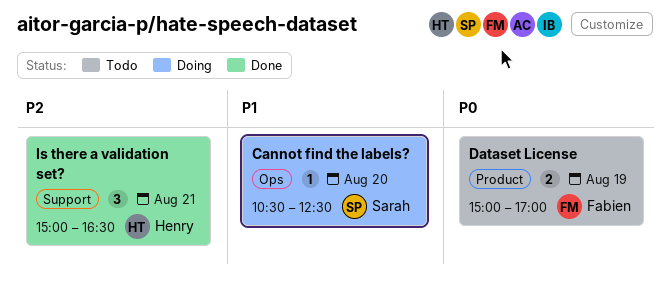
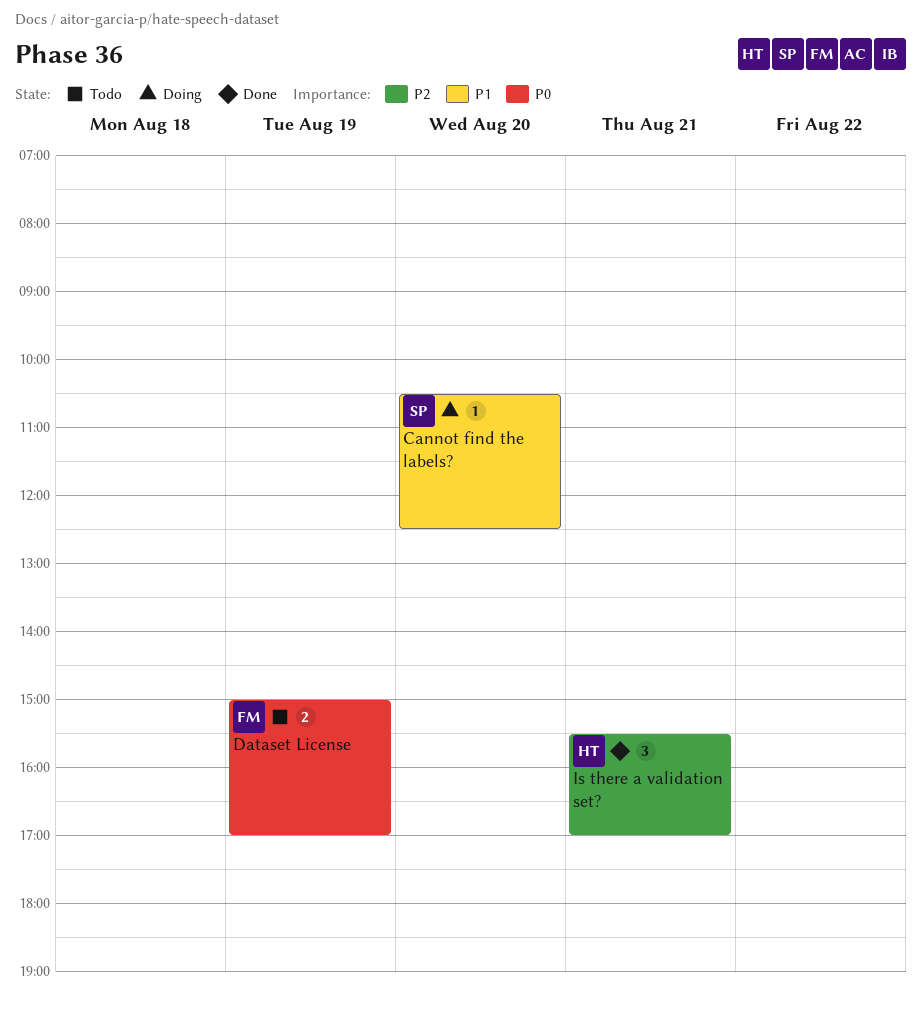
Is there a validation set?, begins: 15:00 -> 15:30
Is there a validation set?, ends: 16:30 -> 17:00

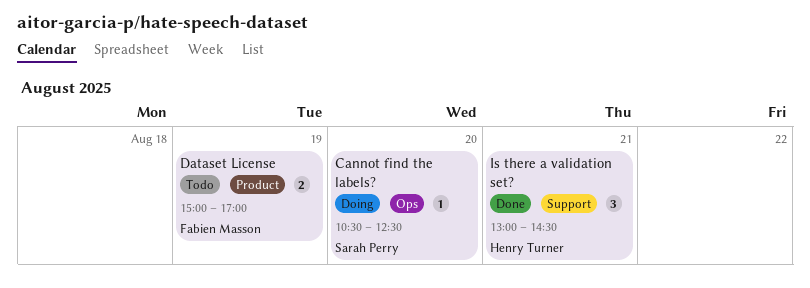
Is there a validation set?, begins: 15:30 -> 13:00
Is there a validation set?, ends: 17:00 -> 14:30

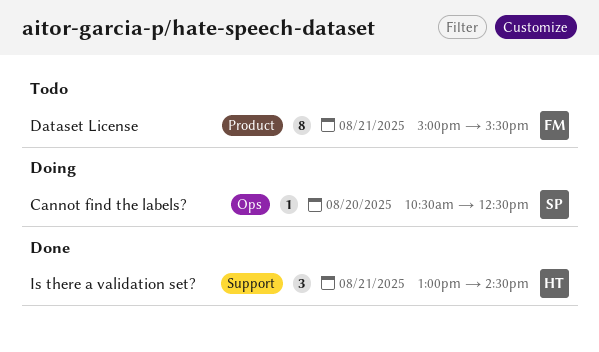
Dataset License, estimate: 2 -> 8
Dataset License, day: Aug 19 -> Aug 21
Dataset License, ends: 17:00 -> 15:30

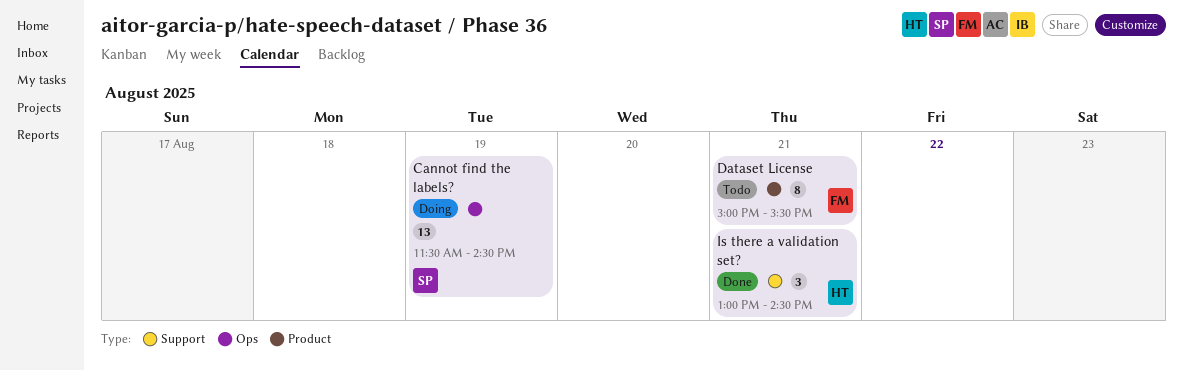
Cannot find the labels?, estimate: 1 -> 13
Cannot find the labels?, day: Aug 20 -> Aug 19
Cannot find the labels?, begins: 10:30 -> 11:30
Cannot find the labels?, ends: 12:30 -> 14:30

